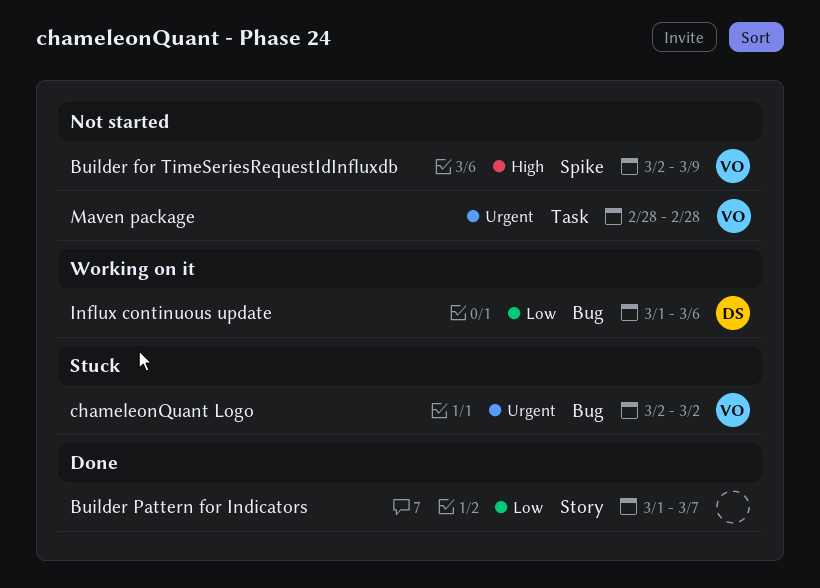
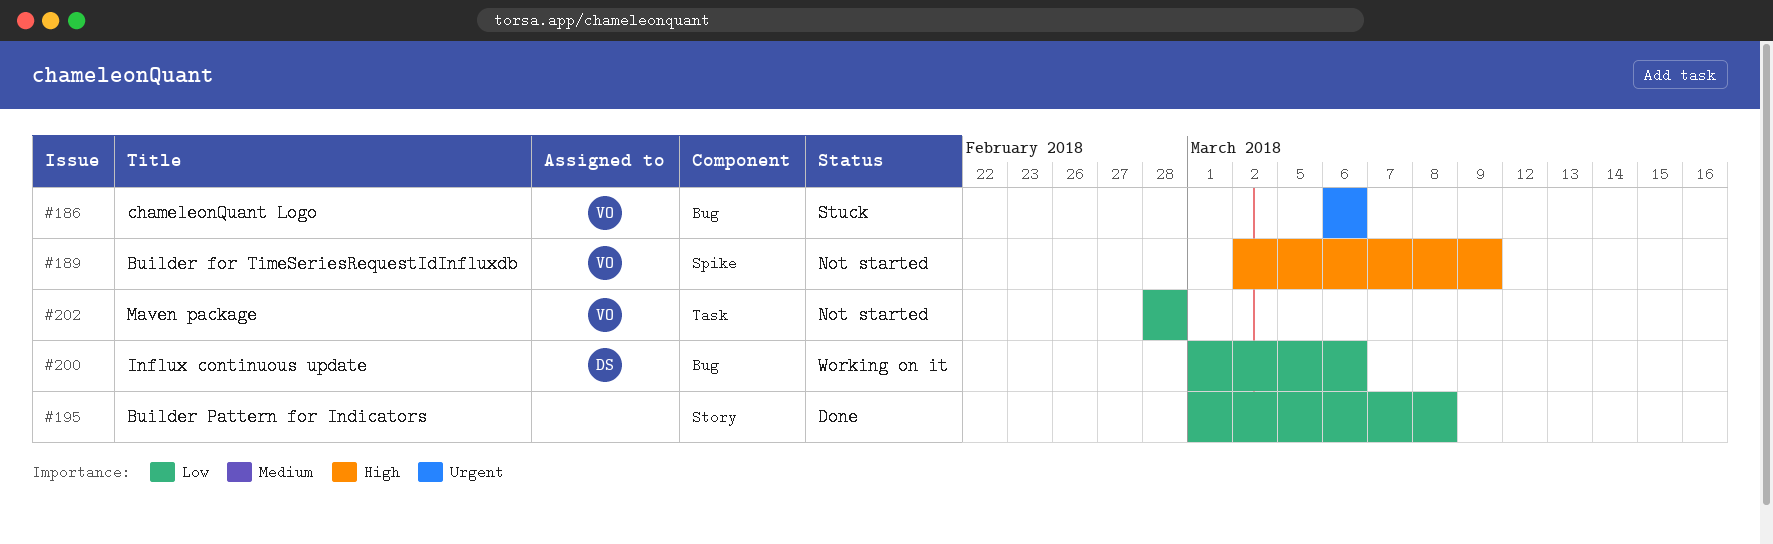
Builder Pattern for Indicators, due: Mar 7 -> Mar 8
chameleonQuant Logo, start: Mar 2 -> Mar 6
chameleonQuant Logo, due: Mar 2 -> Mar 6
Maven package, priority: Urgent -> Low

